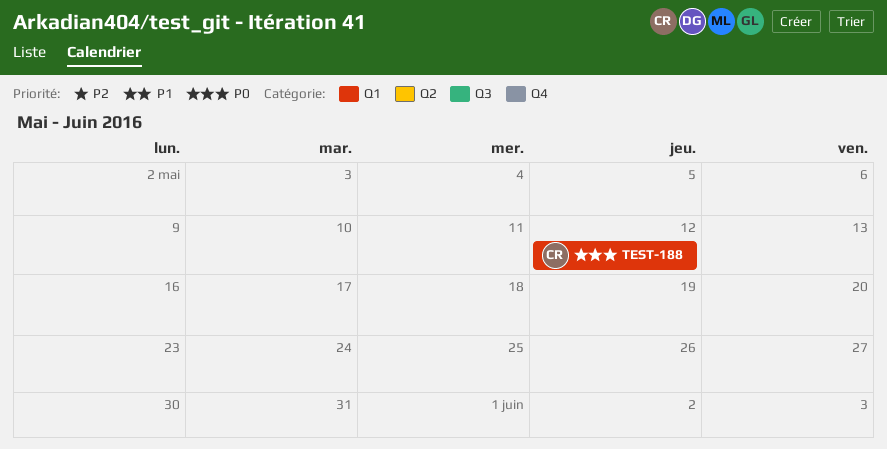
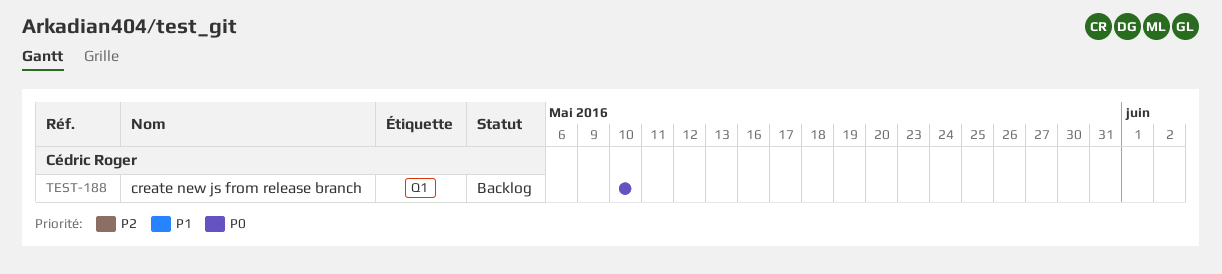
TEST-188, start: May 12 -> May 10
TEST-188, due: May 12 -> May 10

